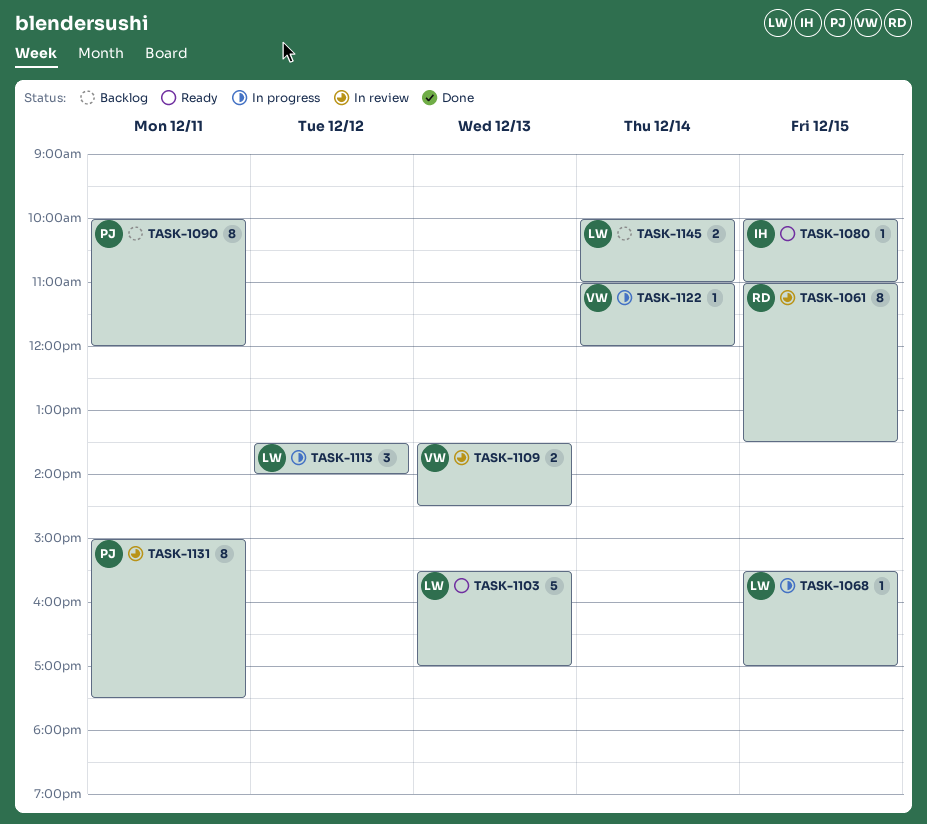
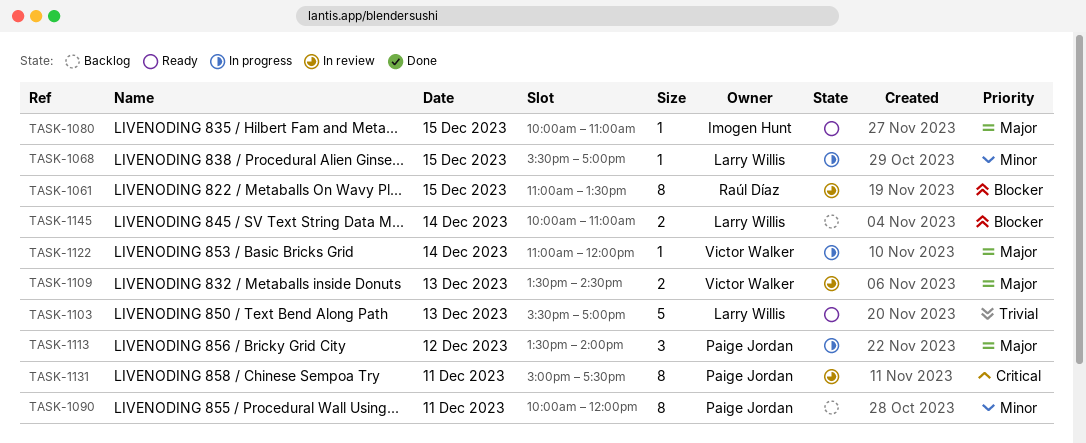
TASK-1113, owner: Larry Willis -> Paige Jordan

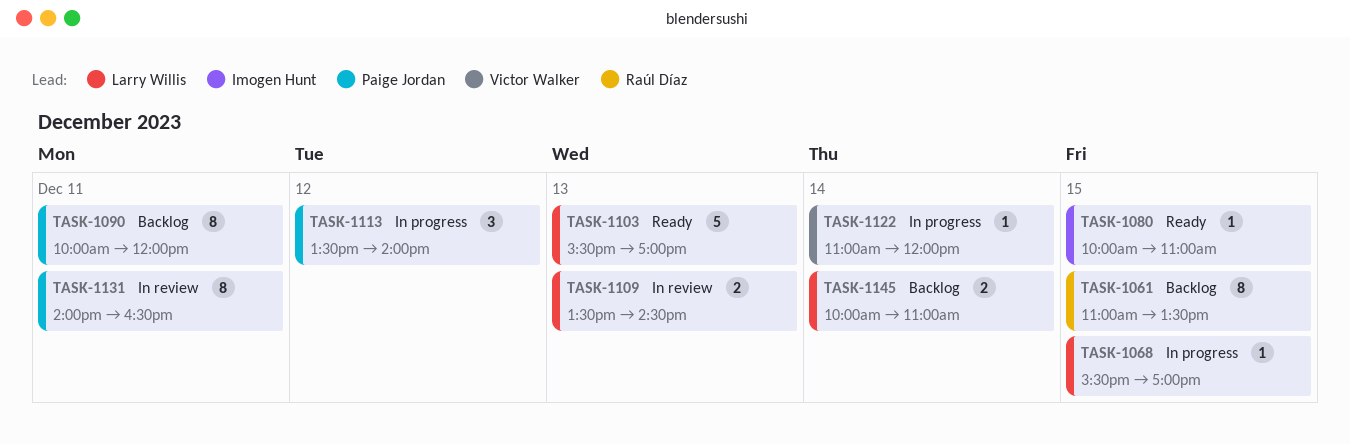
TASK-1061, status: In review -> Backlog
TASK-1109, owner: Victor Walker -> Larry Willis
TASK-1131, begins: 15:00 -> 14:00
TASK-1131, ends: 17:30 -> 16:30

